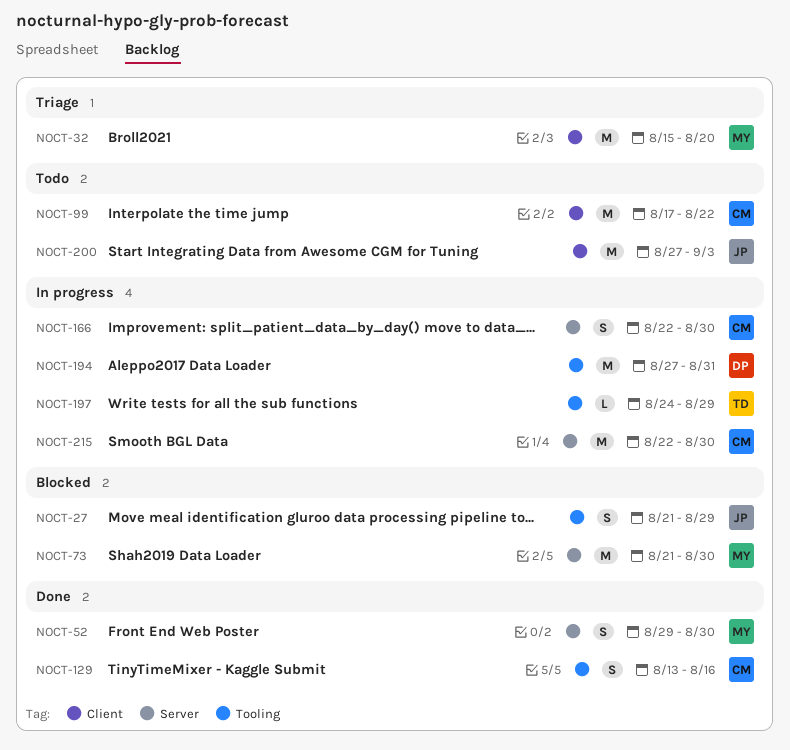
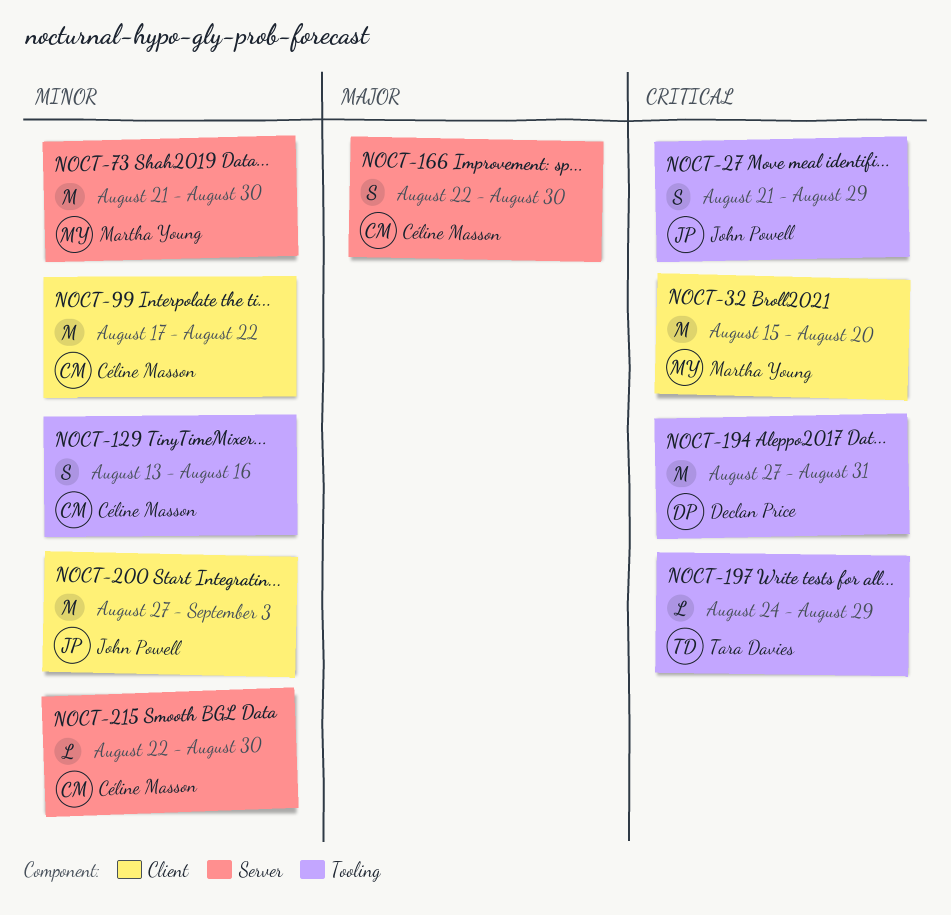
NOCT-52: present -> none
NOCT-215, estimate: M -> L

